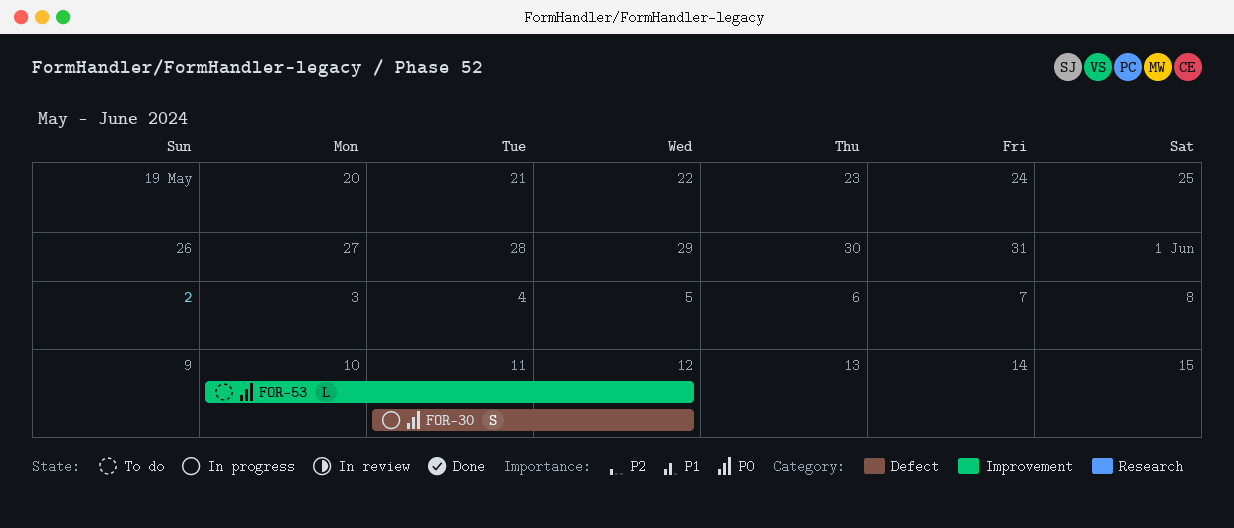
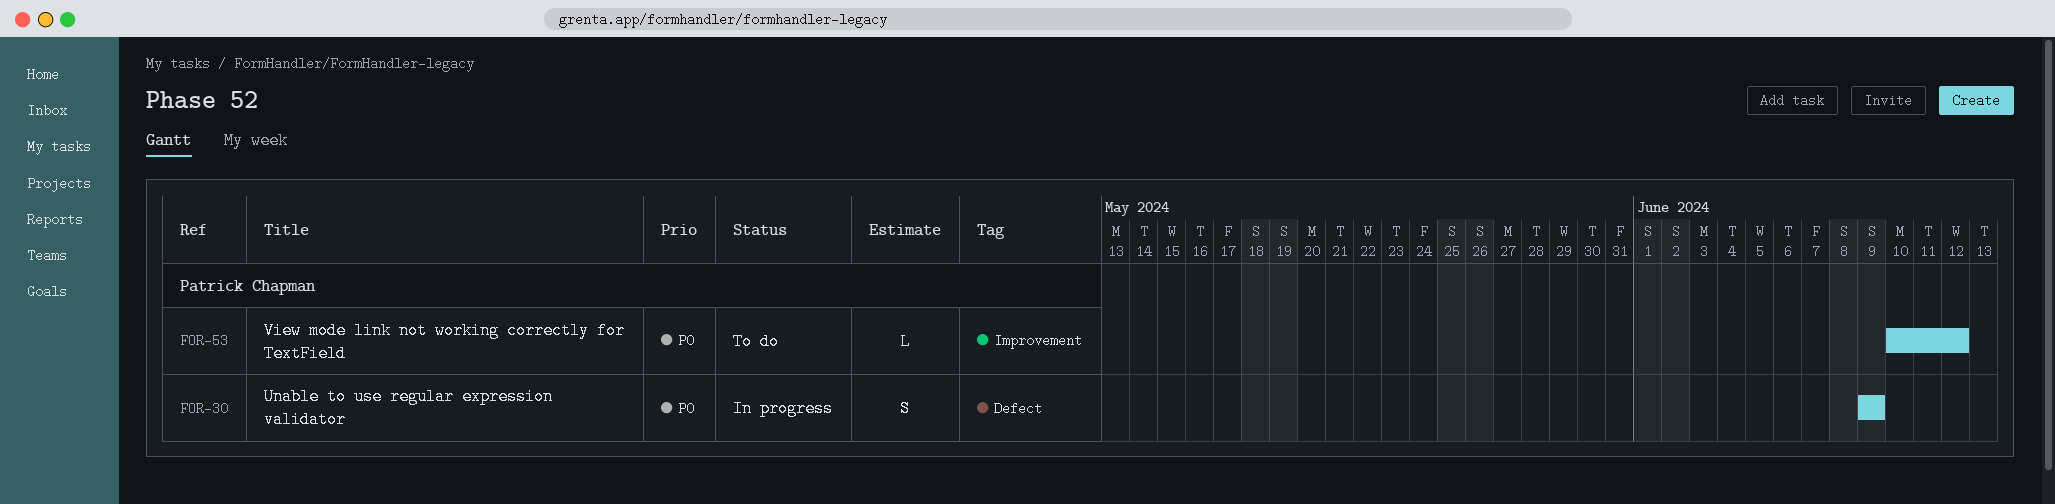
FOR-30, start: Jun 11 -> Jun 9
FOR-30, due: Jun 12 -> Jun 9

